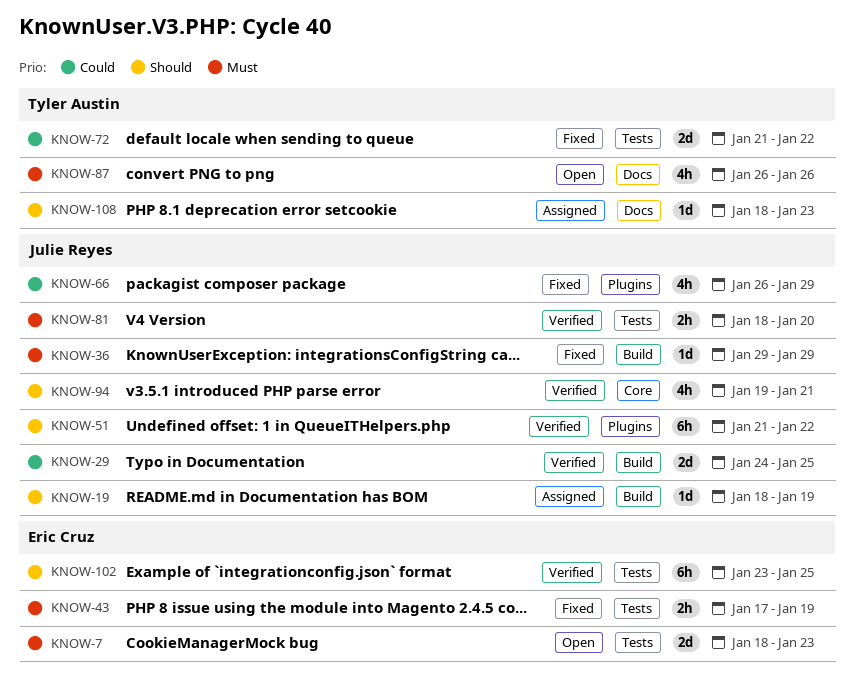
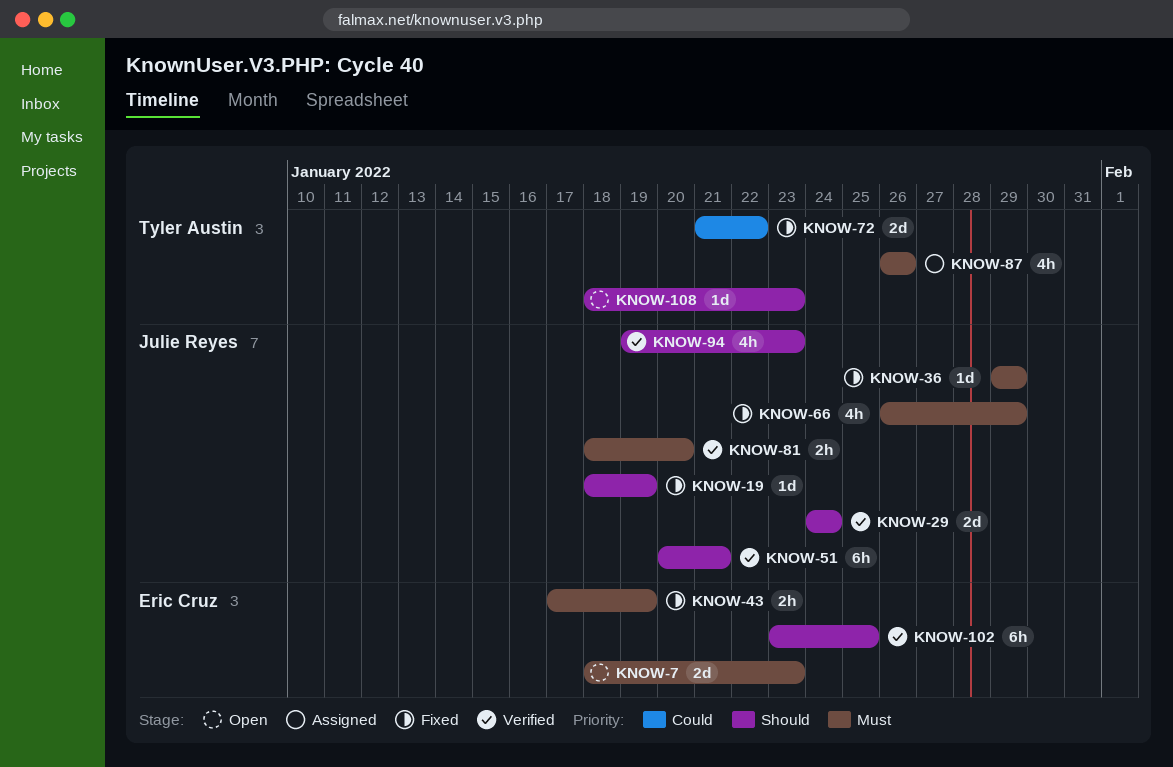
KNOW-19, status: Assigned -> Fixed
KNOW-29, priority: Could -> Should
KNOW-29, due: Jan 25 -> Jan 24
KNOW-51, start: Jan 21 -> Jan 20
KNOW-51, due: Jan 22 -> Jan 21
KNOW-66, priority: Could -> Must
KNOW-87, status: Open -> Assigned
KNOW-94, due: Jan 21 -> Jan 23
KNOW-108, status: Assigned -> Open

